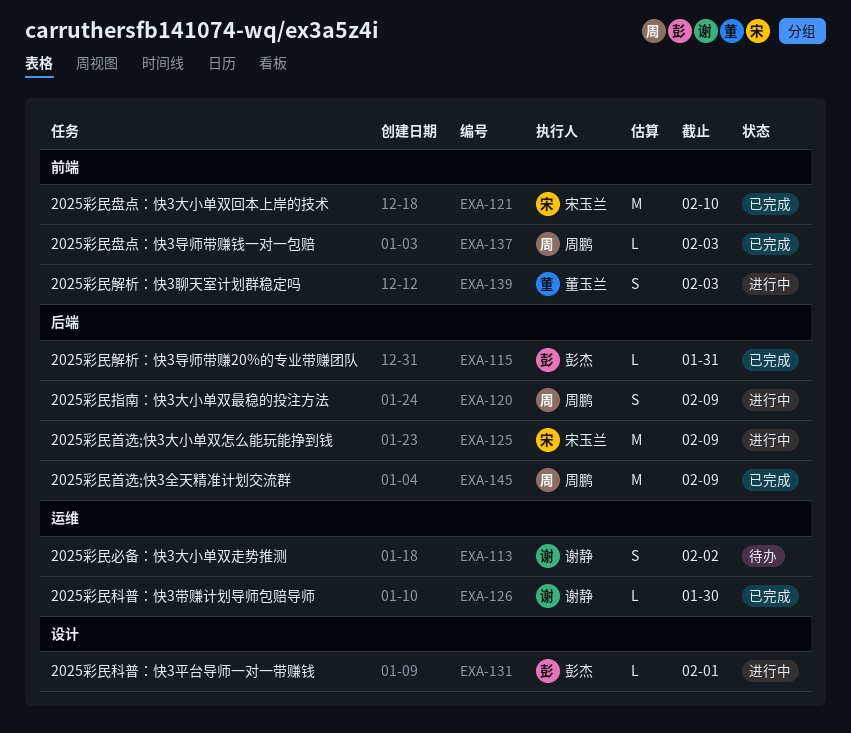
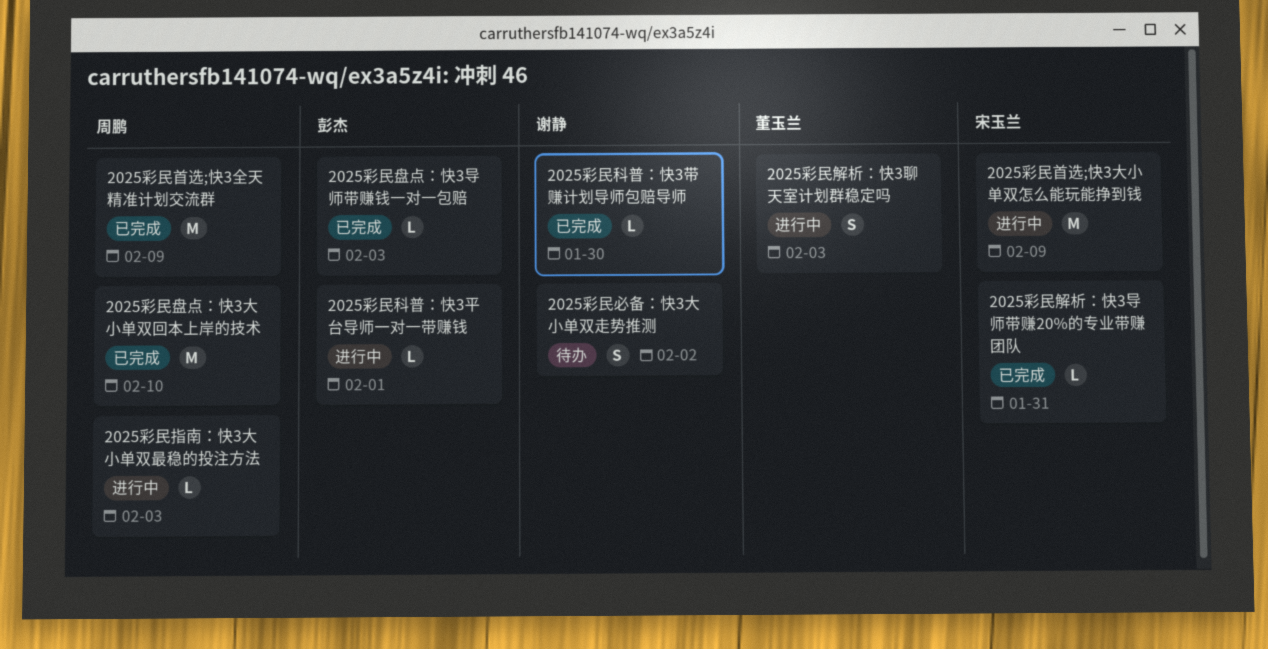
2025彩民指南：快3大小单双最稳的投注方法, estimate: S -> L
2025彩民指南：快3大小单双最稳的投注方法, due: Feb 9 -> Feb 3
2025彩民盘点：快3大小单双回本上岸的技术, owner: 宋玉兰 -> 周鹏
2025彩民盘点：快3导师带赚钱一对一包赔, owner: 周鹏 -> 彭杰
2025彩民解析：快3导师带赚20%的专业带赚团队, owner: 彭杰 -> 宋玉兰

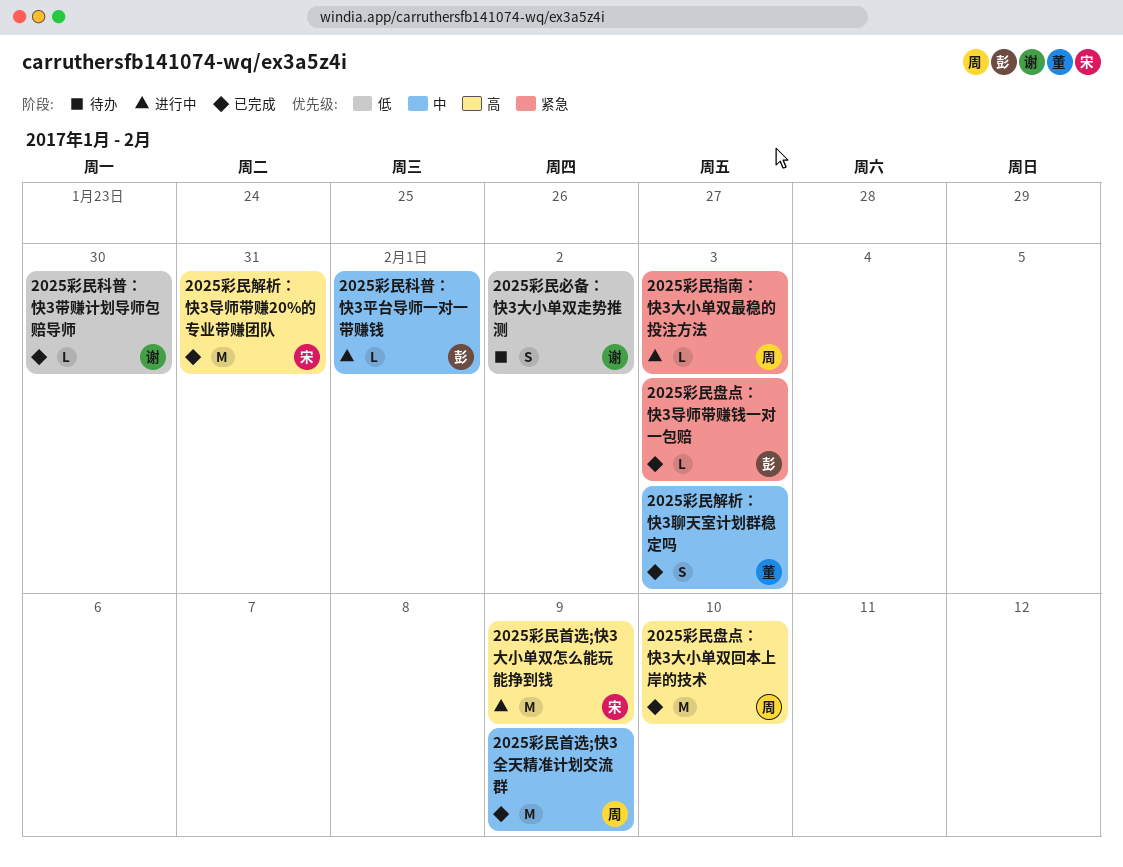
2025彩民解析：快3导师带赚20%的专业带赚团队, estimate: L -> M
2025彩民解析：快3聊天室计划群稳定吗, status: 进行中 -> 已完成

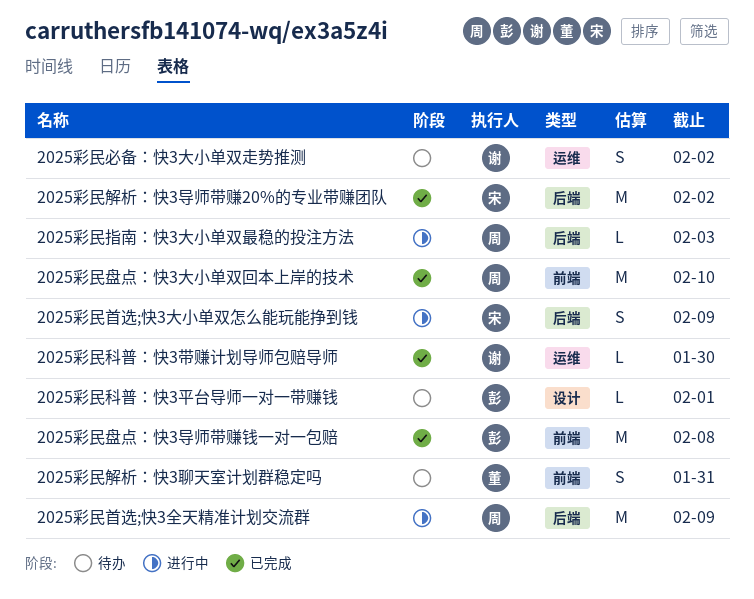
2025彩民盘点：快3导师带赚钱一对一包赔, estimate: L -> M
2025彩民盘点：快3导师带赚钱一对一包赔, due: Feb 3 -> Feb 8
2025彩民科普：快3平台导师一对一带赚钱, status: 进行中 -> 待办
2025彩民解析：快3导师带赚20%的专业带赚团队, due: Jan 31 -> Feb 2
2025彩民解析：快3聊天室计划群稳定吗, status: 已完成 -> 待办
2025彩民解析：快3聊天室计划群稳定吗, due: Feb 3 -> Jan 31
2025彩民首选;快3全天精准计划交流群, status: 已完成 -> 进行中
2025彩民首选;快3大小单双怎么能玩能挣到钱, estimate: M -> S

